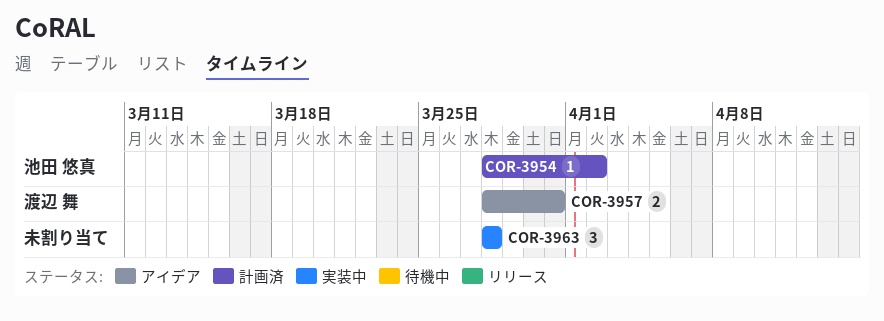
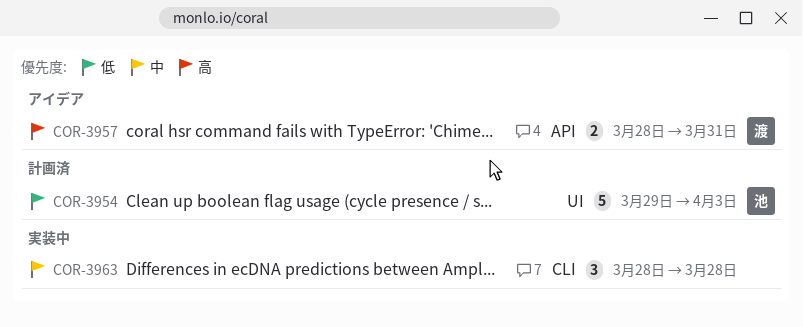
COR-3954, estimate: 1 -> 5
COR-3954, start: Mar 28 -> Mar 29
COR-3954, due: Apr 2 -> Apr 3

